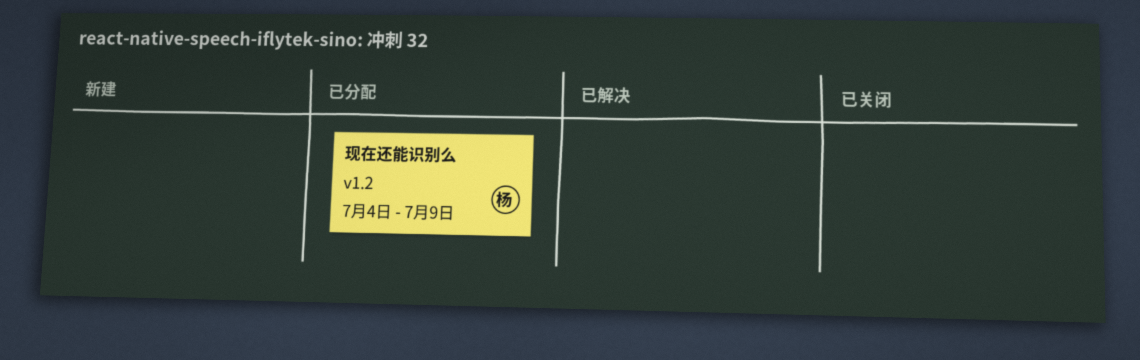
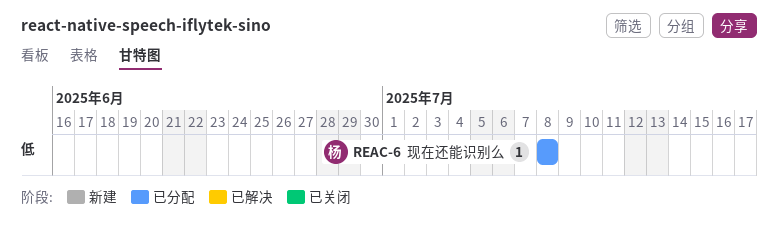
现在还能识别么, start: Jul 4 -> Jul 8
现在还能识别么, due: Jul 9 -> Jul 8

